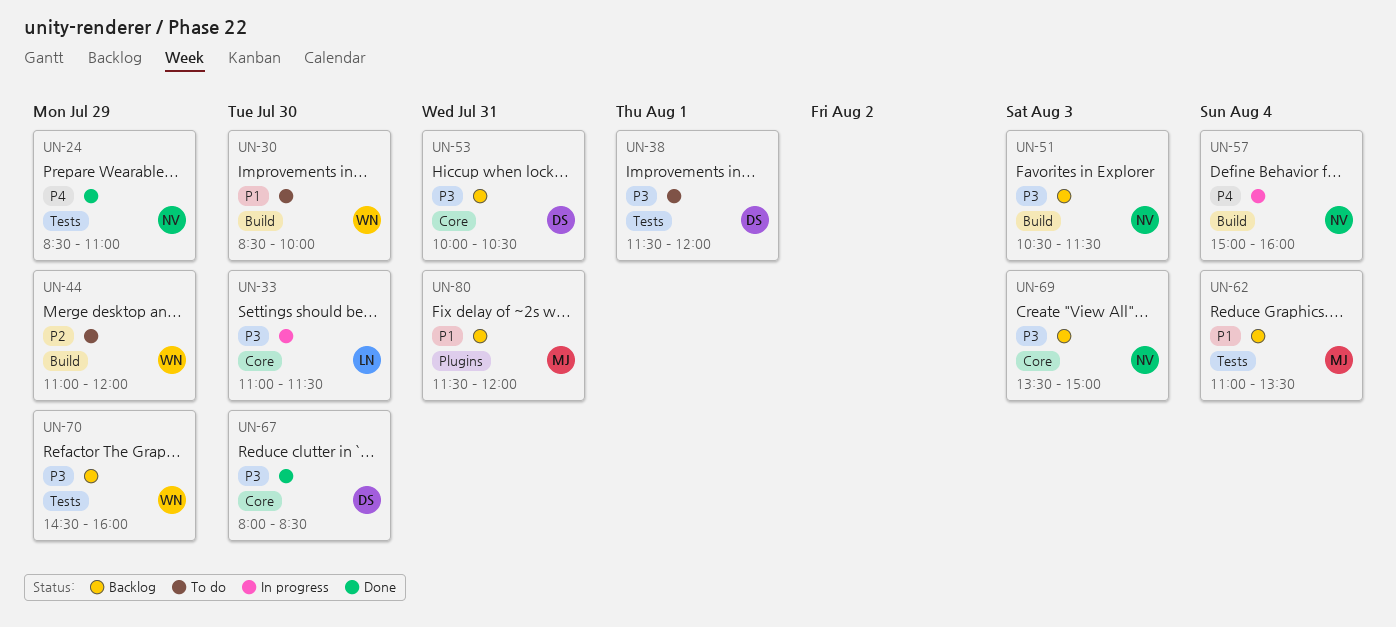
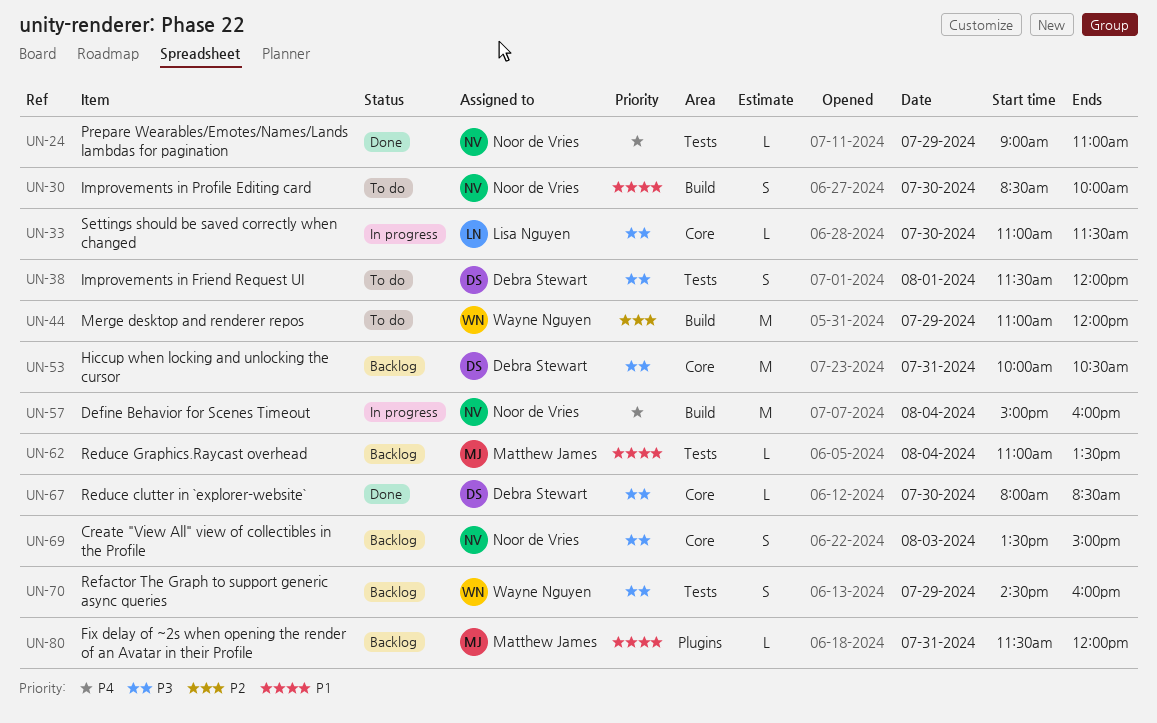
UN-24, begins: 08:30 -> 09:00
UN-30, owner: Wayne Nguyen -> Noor de Vries
UN-51: present -> none

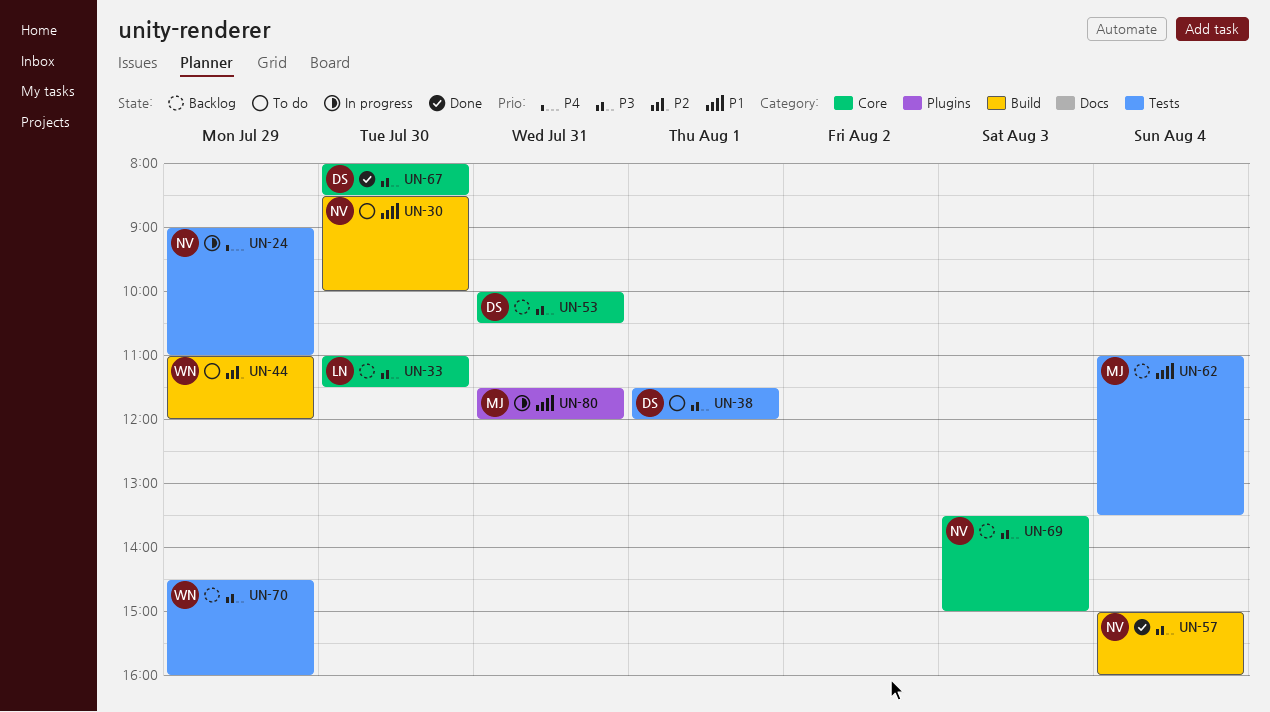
UN-24, status: Done -> In progress
UN-33, status: In progress -> Backlog
UN-57, status: In progress -> Done
UN-57, priority: P4 -> P3
UN-80, status: Backlog -> In progress

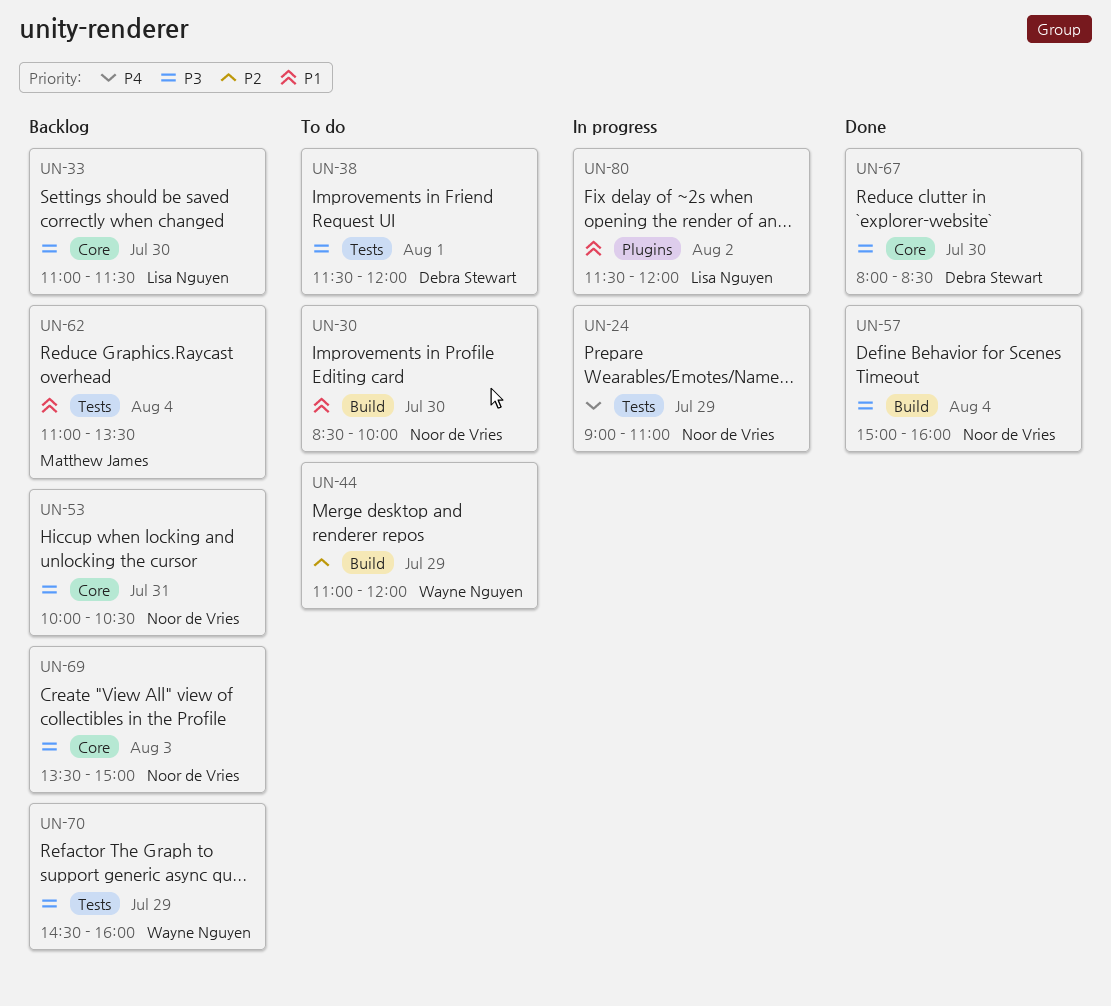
UN-53, owner: Debra Stewart -> Noor de Vries
UN-80, owner: Matthew James -> Lisa Nguyen
UN-80, day: Jul 31 -> Aug 2

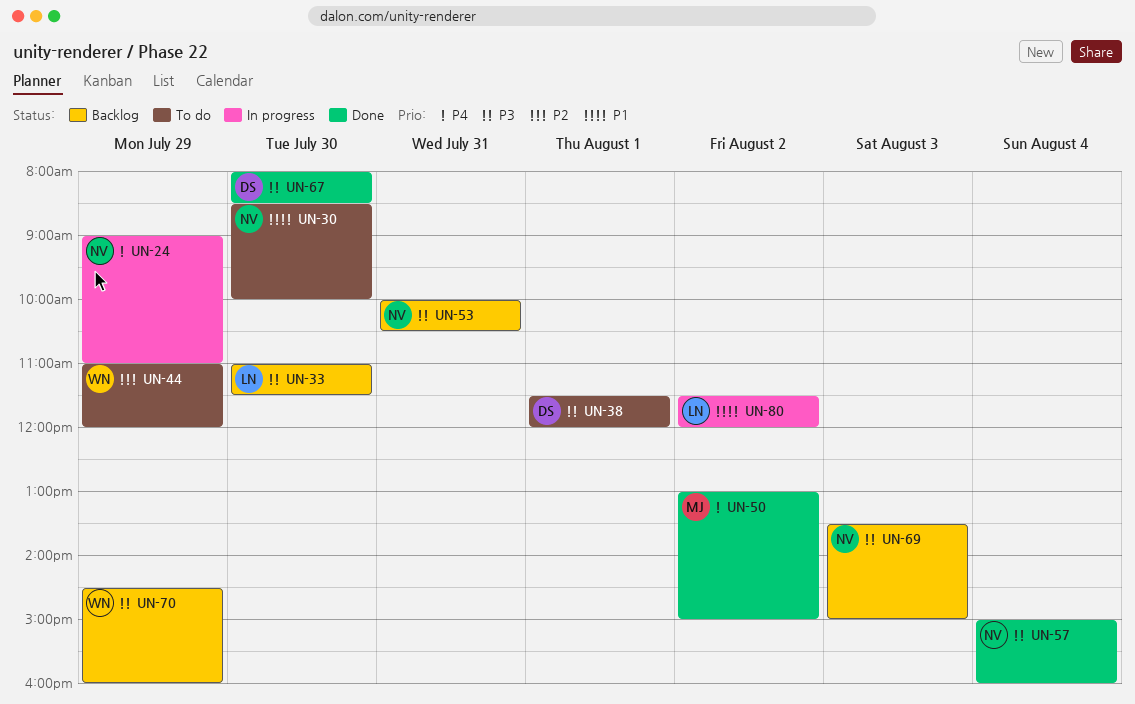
UN-50: none -> present
UN-62: present -> none

